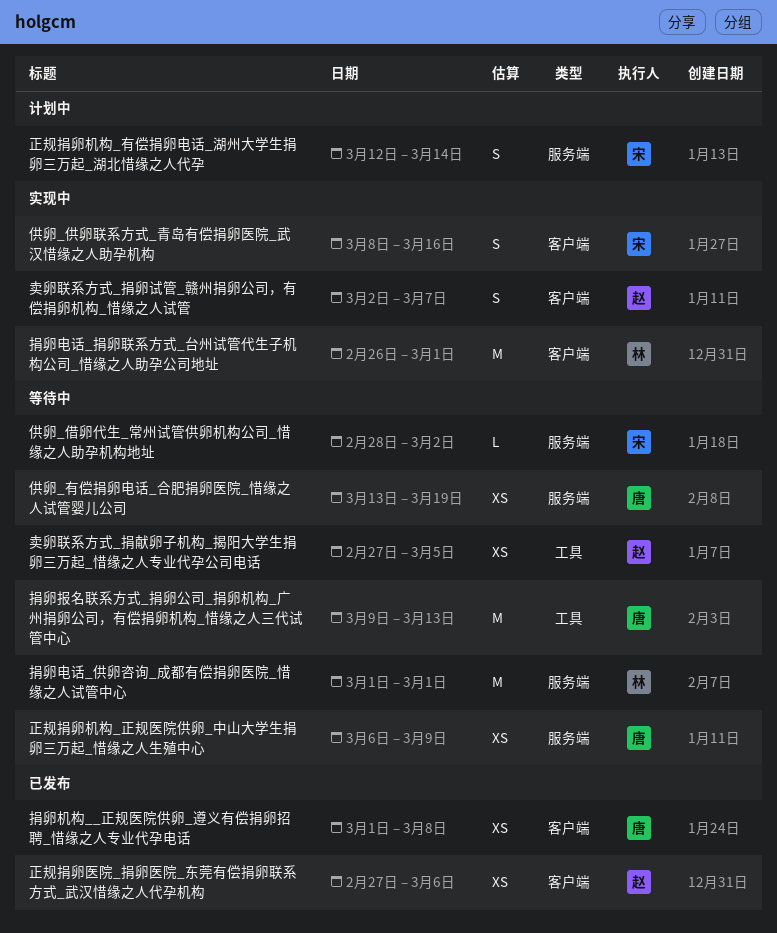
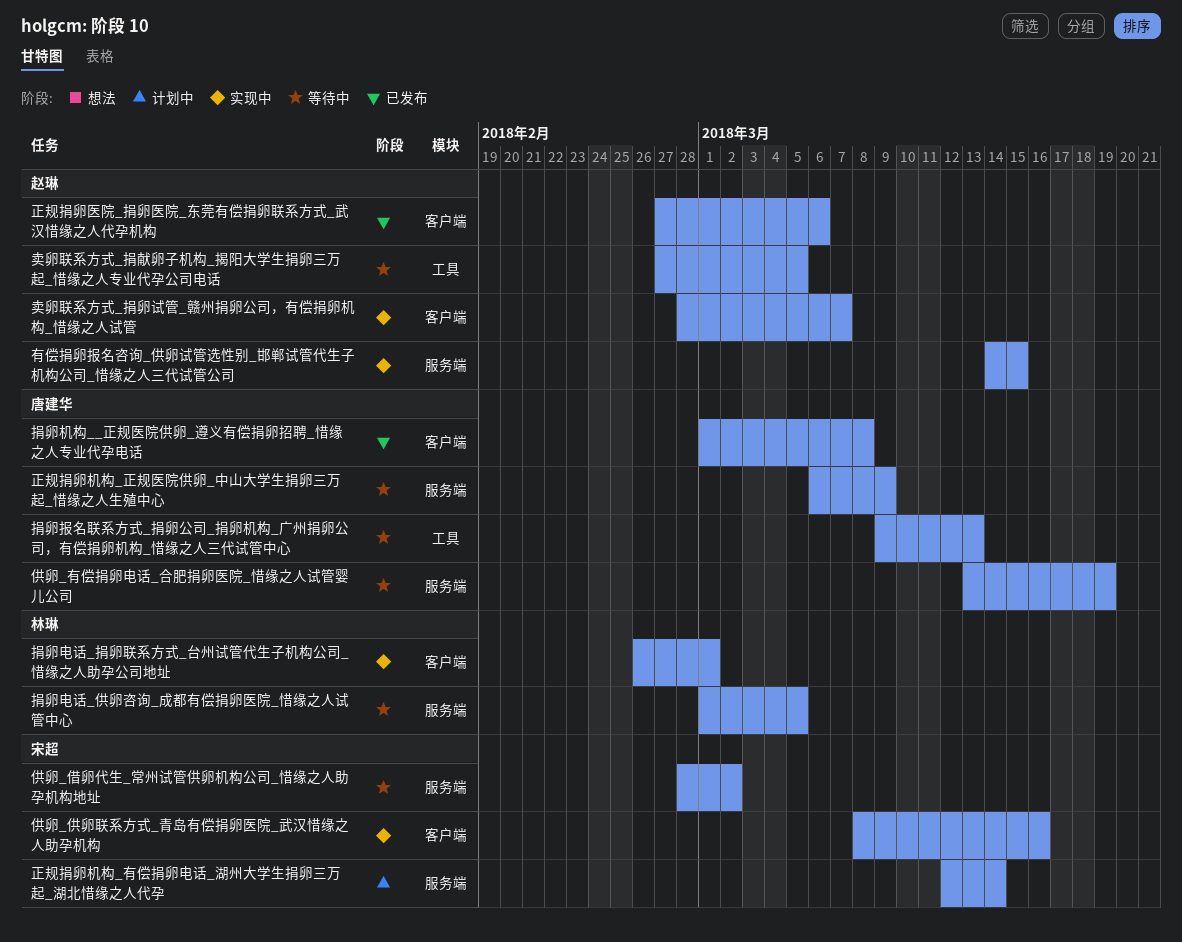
卖卵联系方式_捐卵试管_赣州捐卵公司，有偿捐卵机构_惜缘之人试管, start: Mar 2 -> Feb 28
捐卵电话_供卵咨询_成都有偿捐卵医院_惜缘之人试管中心, due: Mar 1 -> Mar 5
有偿捐卵报名咨询_供卵试管选性别_邯郸试管代生子机构公司_惜缘之人三代试管公司: none -> present

